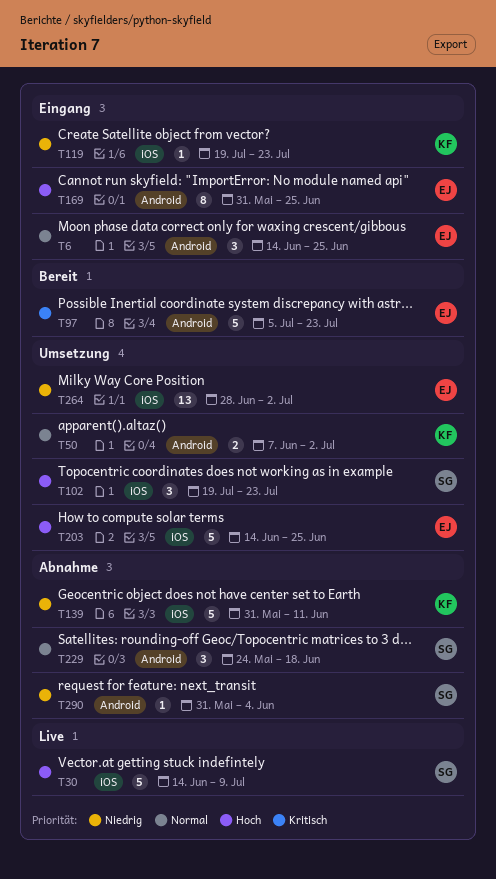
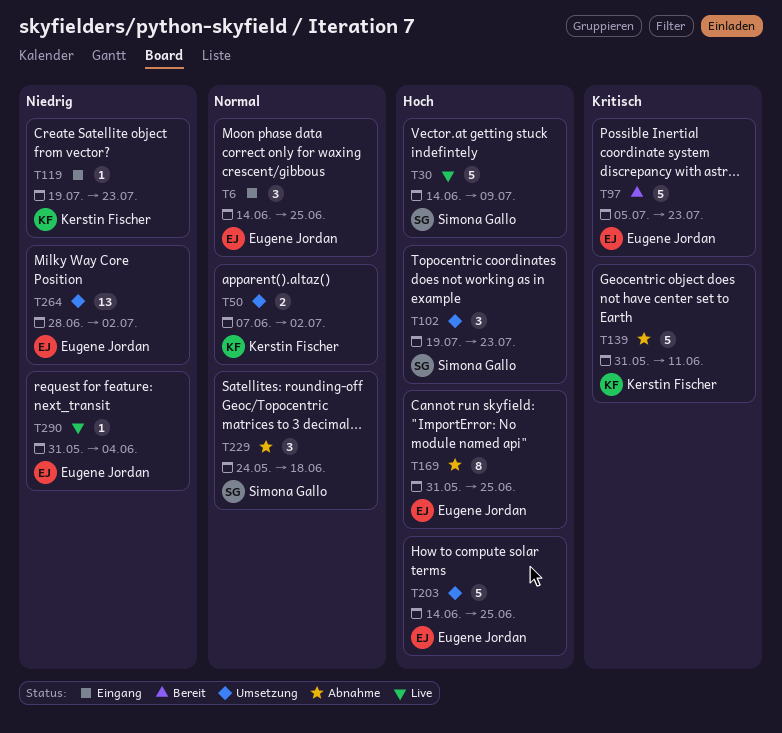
T139, priority: Niedrig -> Kritisch
T169, status: Eingang -> Abnahme
T290, status: Abnahme -> Live
T290, owner: Simona Gallo -> Eugene Jordan

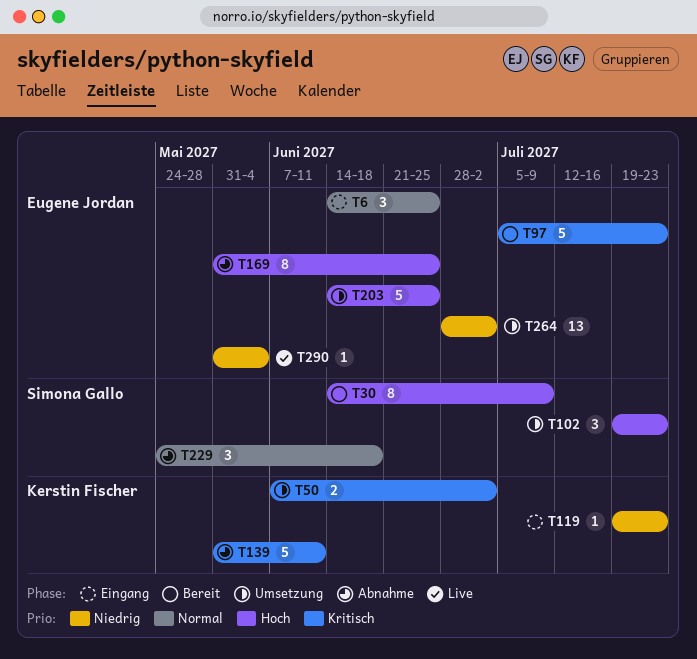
T30, status: Live -> Bereit
T30, estimate: 5 -> 8
T50, priority: Normal -> Kritisch

